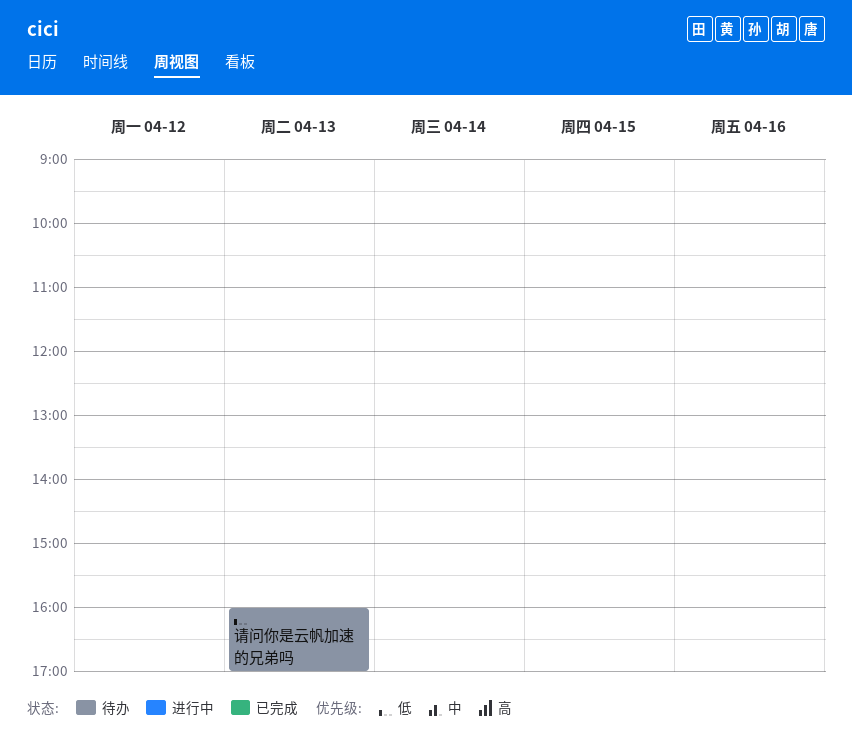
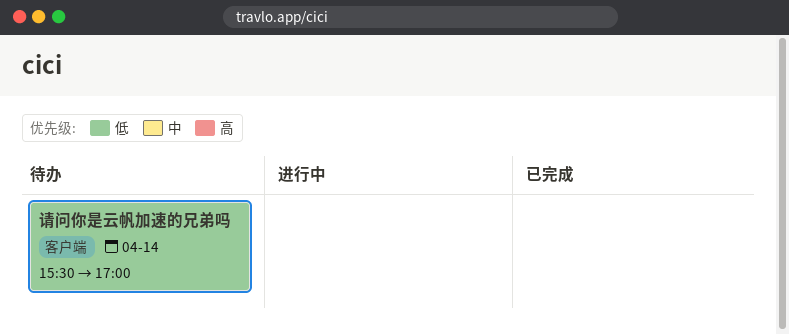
请问你是云帆加速的兄弟吗, day: Apr 13 -> Apr 14
请问你是云帆加速的兄弟吗, begins: 16:00 -> 15:30

